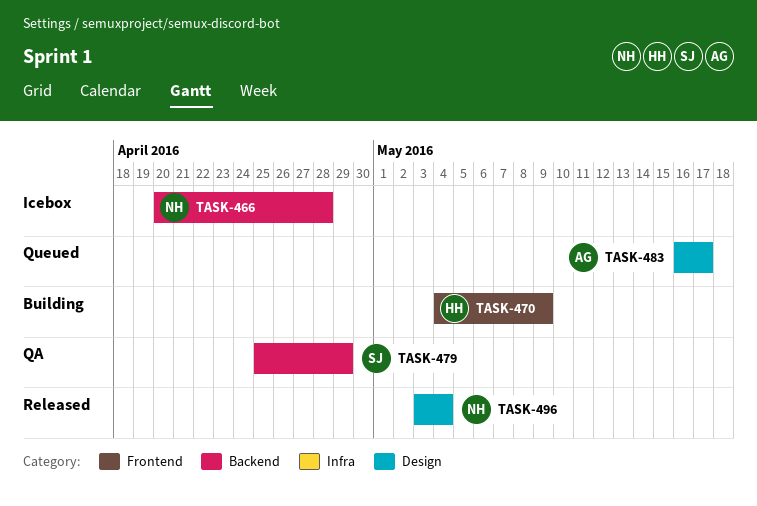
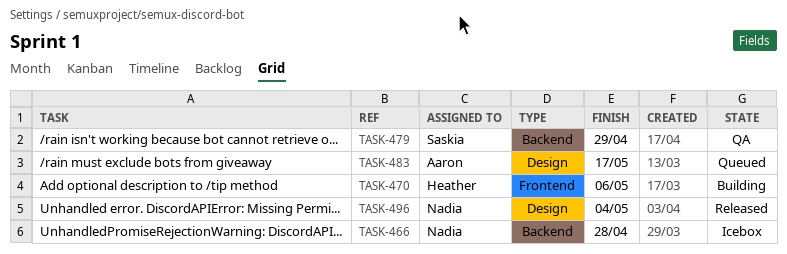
TASK-470, due: May 9 -> May 6

